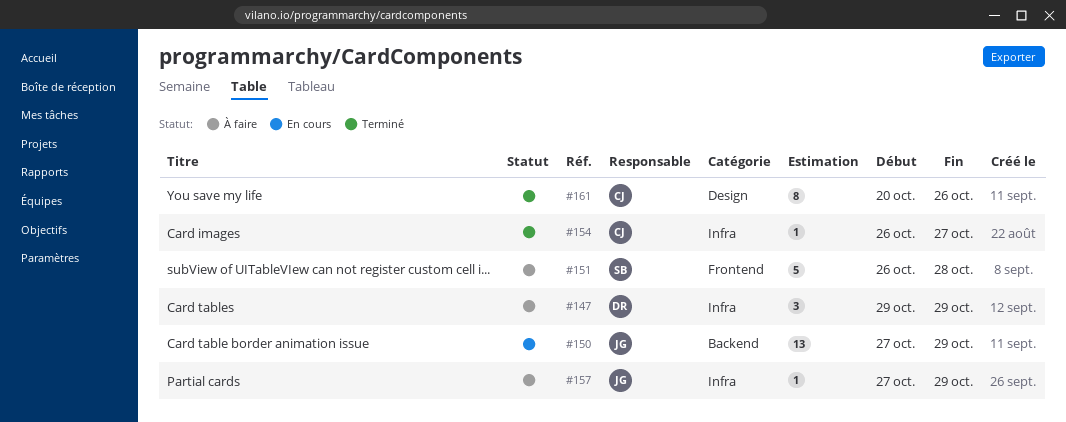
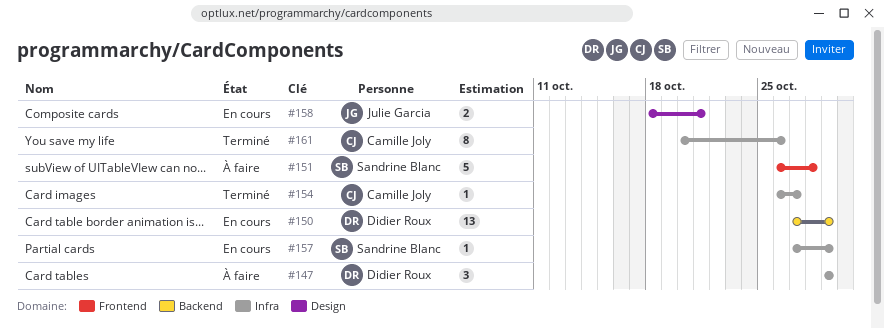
#150, owner: Julie Garcia -> Didier Roux
#157, status: À faire -> En cours
#157, owner: Julie Garcia -> Sandrine Blanc
#158: none -> present
#161, label: Design -> Infra

